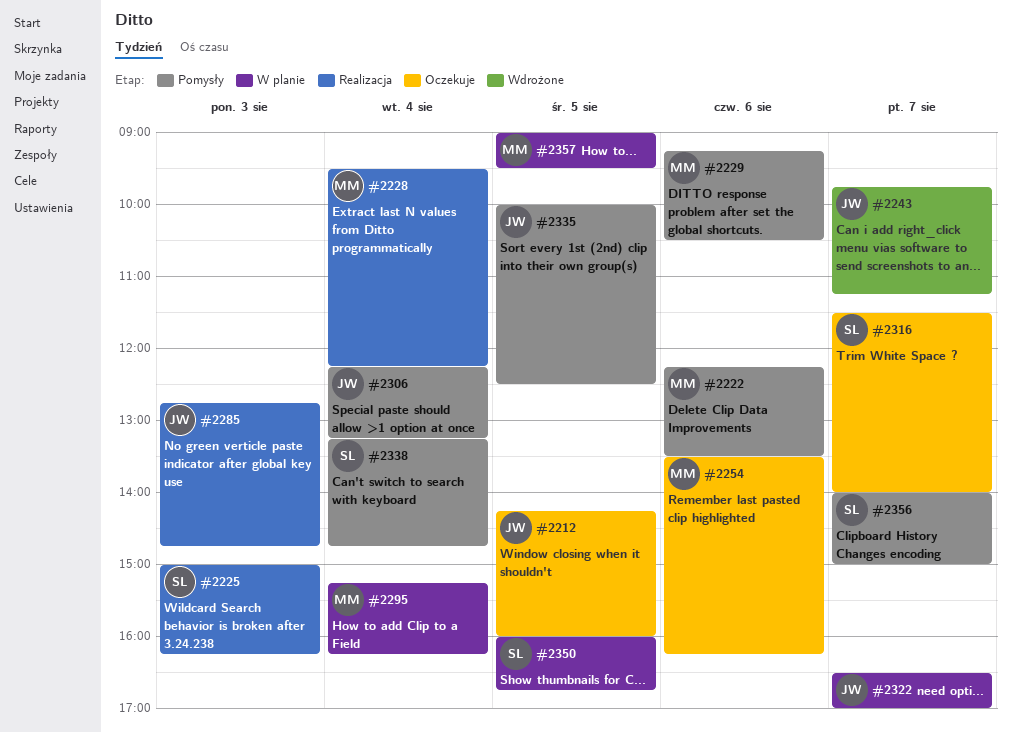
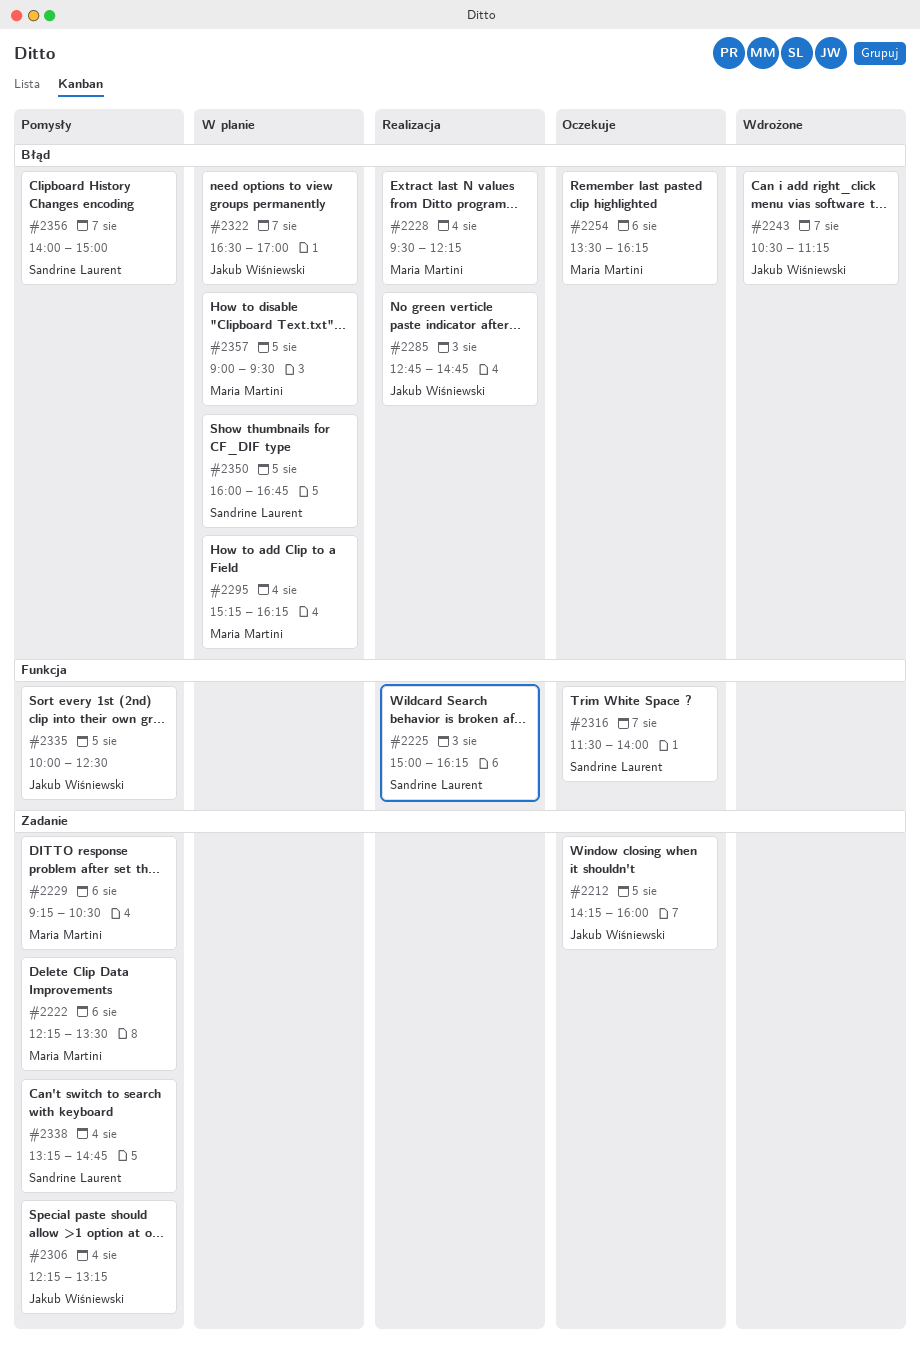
#2243, begins: 09:45 -> 10:30

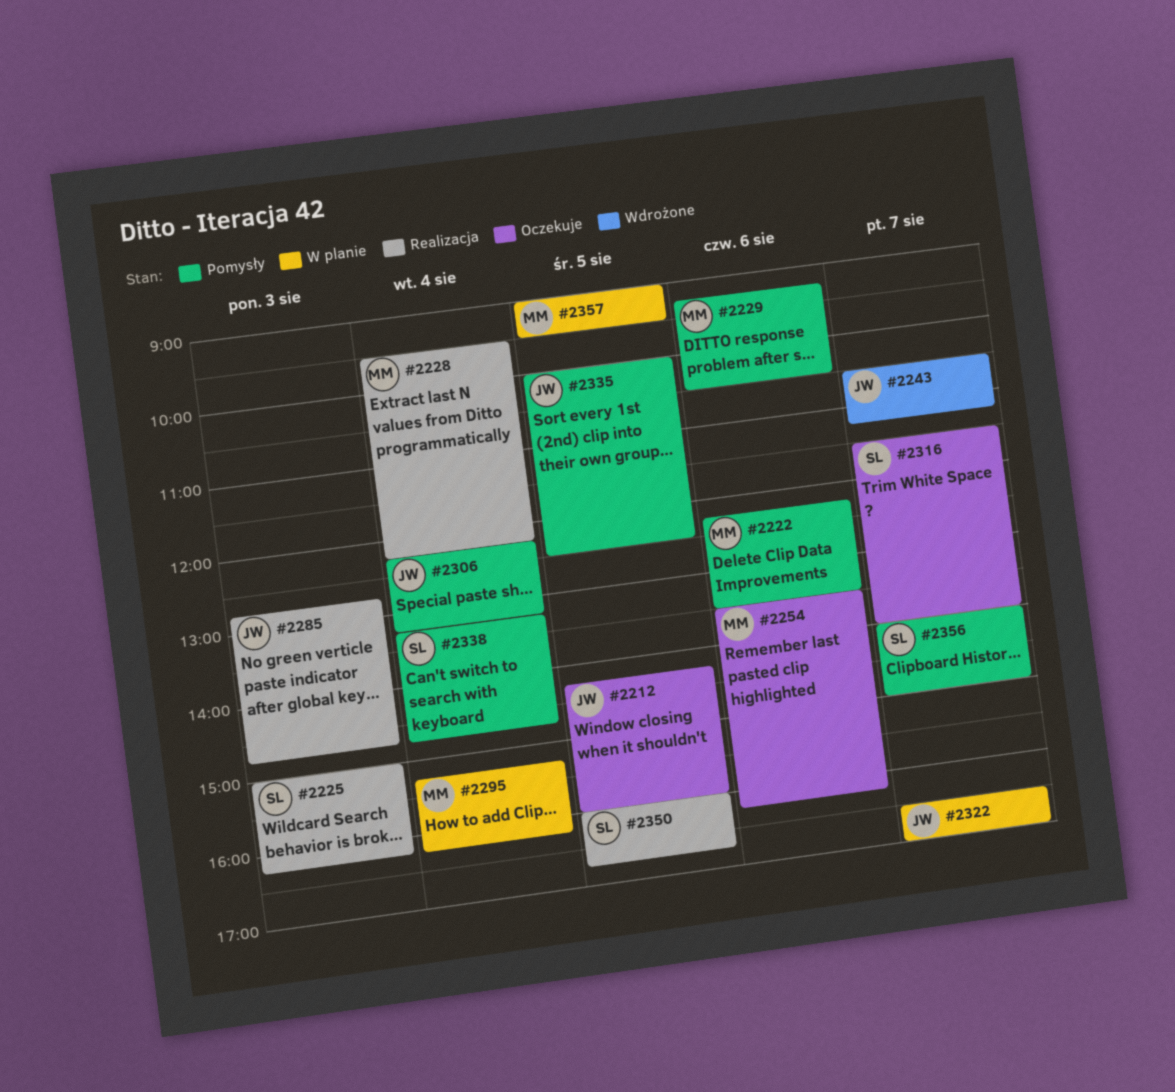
#2350, status: W planie -> Realizacja

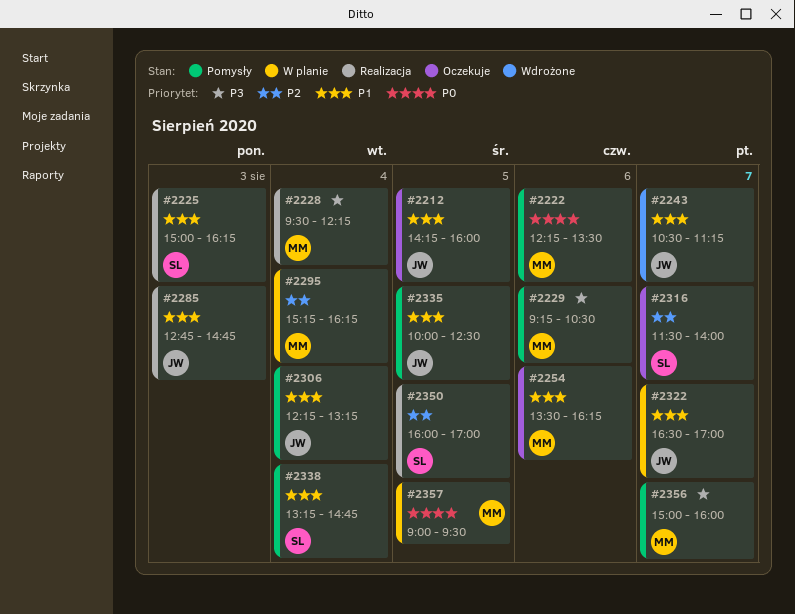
#2350, ends: 16:45 -> 17:00
#2356, owner: SL -> MM
#2356, begins: 14:00 -> 15:00
#2356, ends: 15:00 -> 16:00

